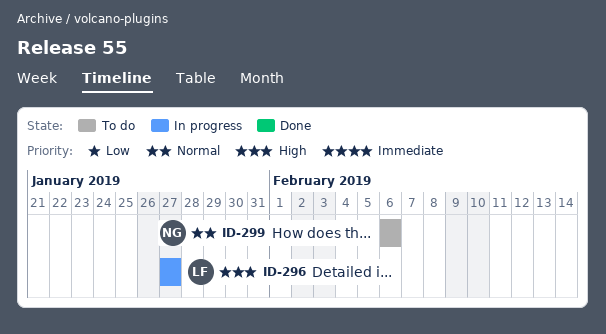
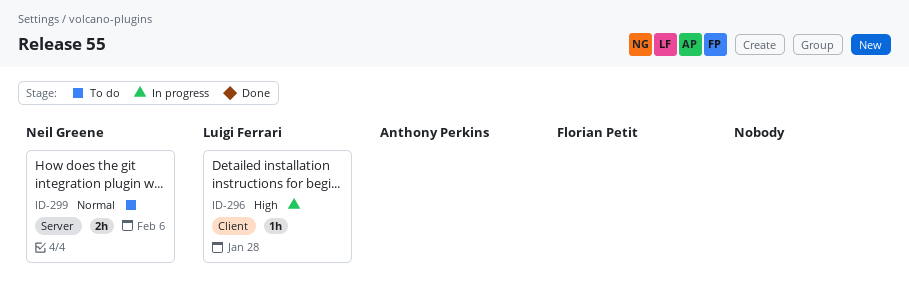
ID-296, due: Jan 27 -> Jan 28

